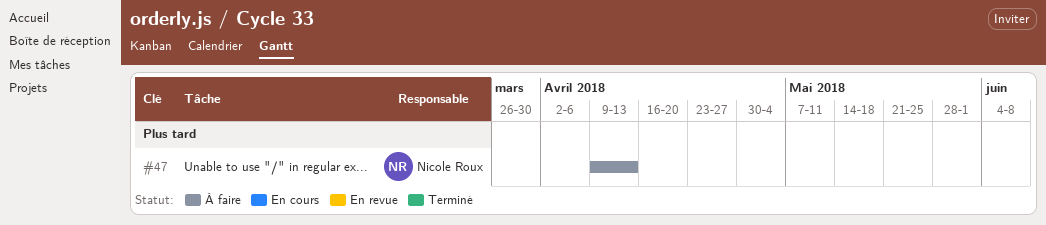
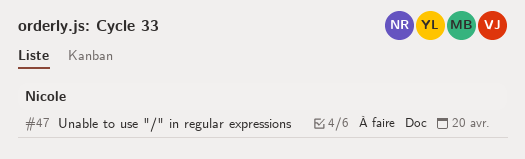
#47, due: Apr 13 -> Apr 20

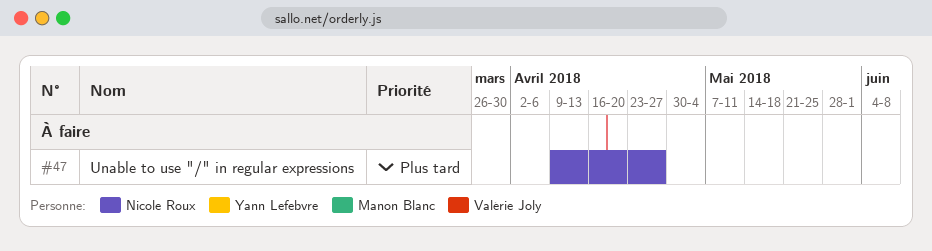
#47, due: Apr 20 -> Apr 27

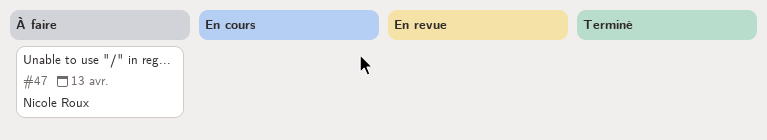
#47, due: Apr 27 -> Apr 13

